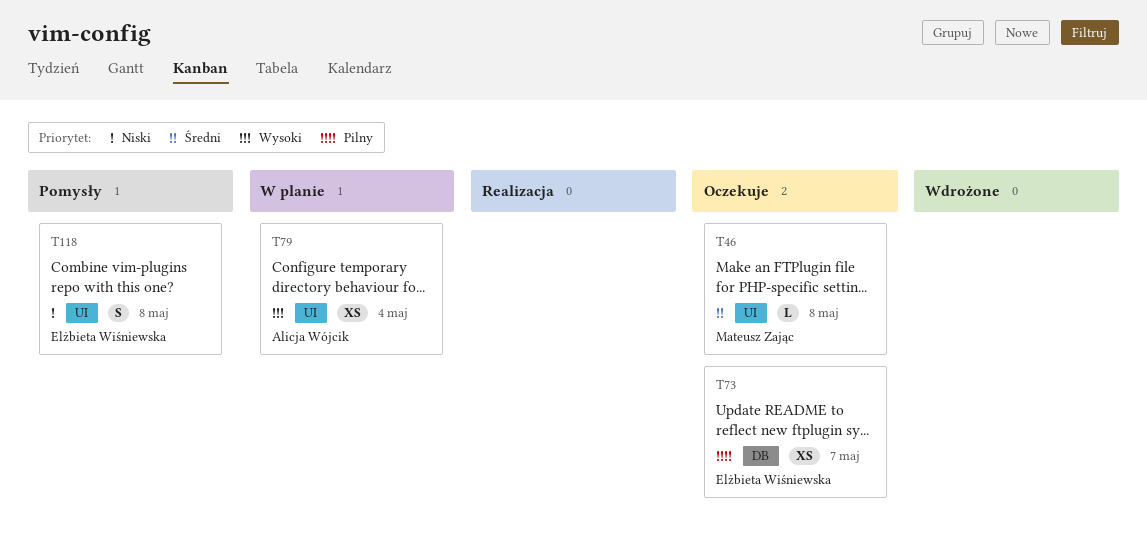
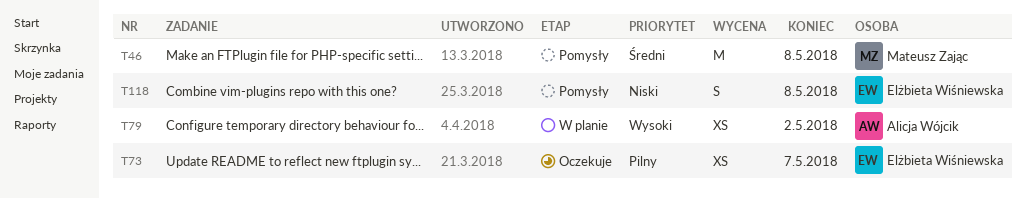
T46, status: Oczekuje -> Pomysły
T46, estimate: L -> M
T79, due: May 4 -> May 2

